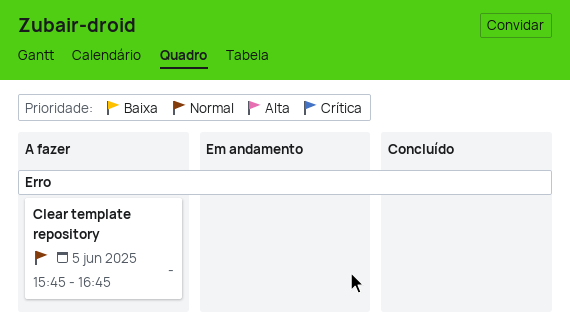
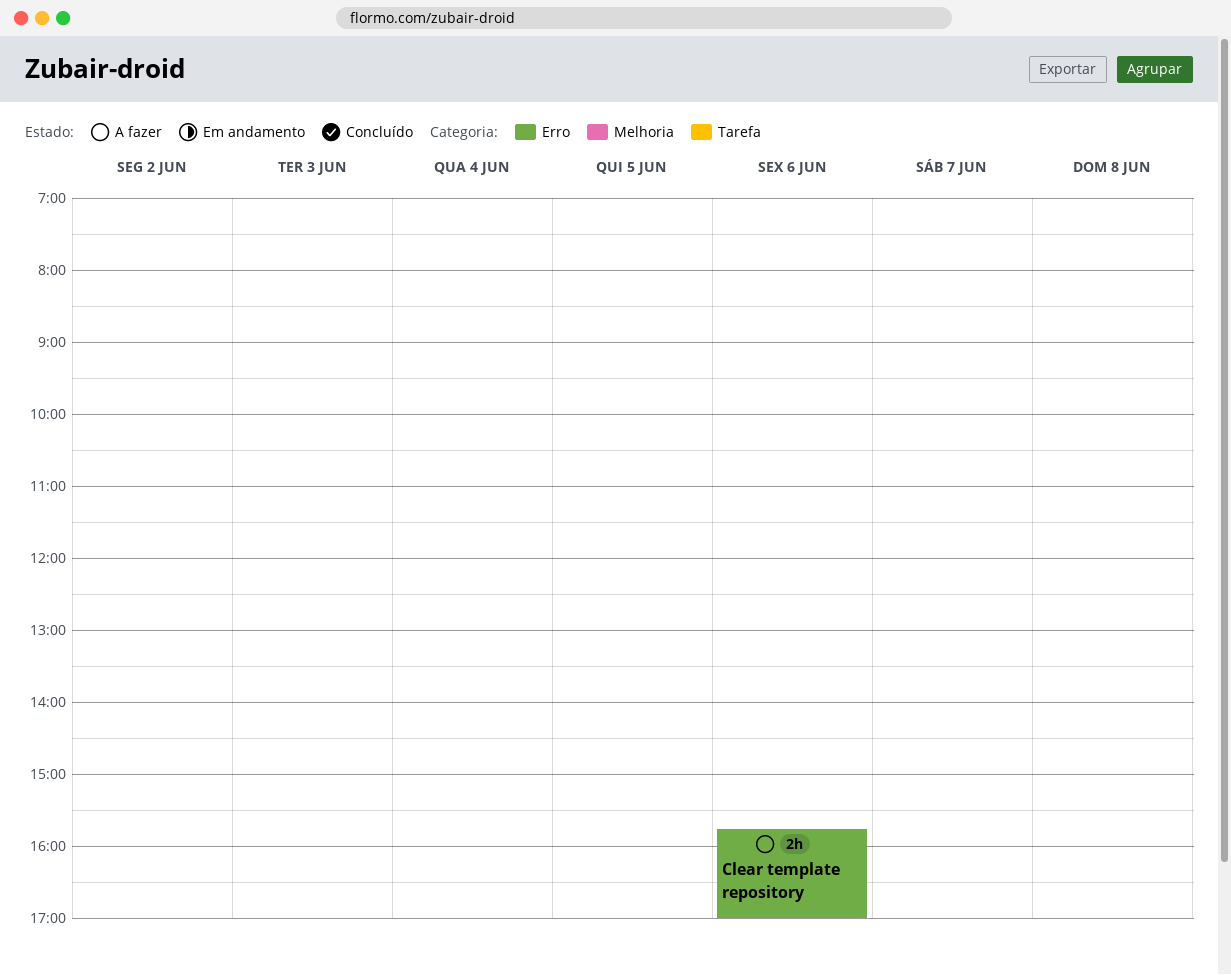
Clear template repository, day: Jun 5 -> Jun 6
Clear template repository, ends: 16:45 -> 17:00

